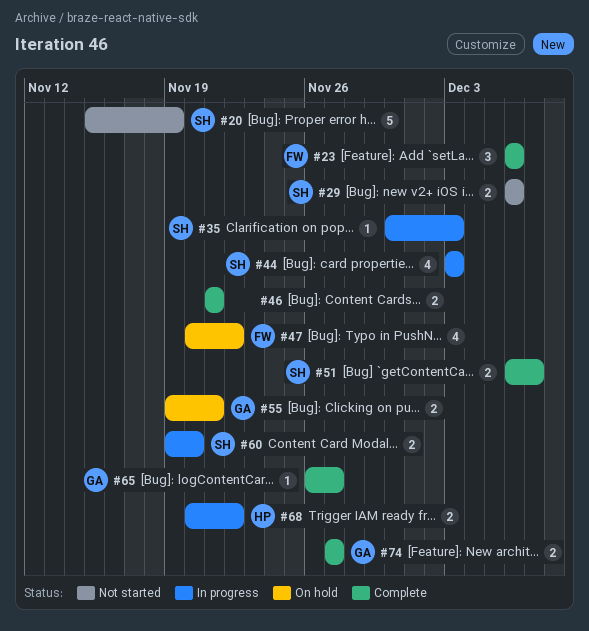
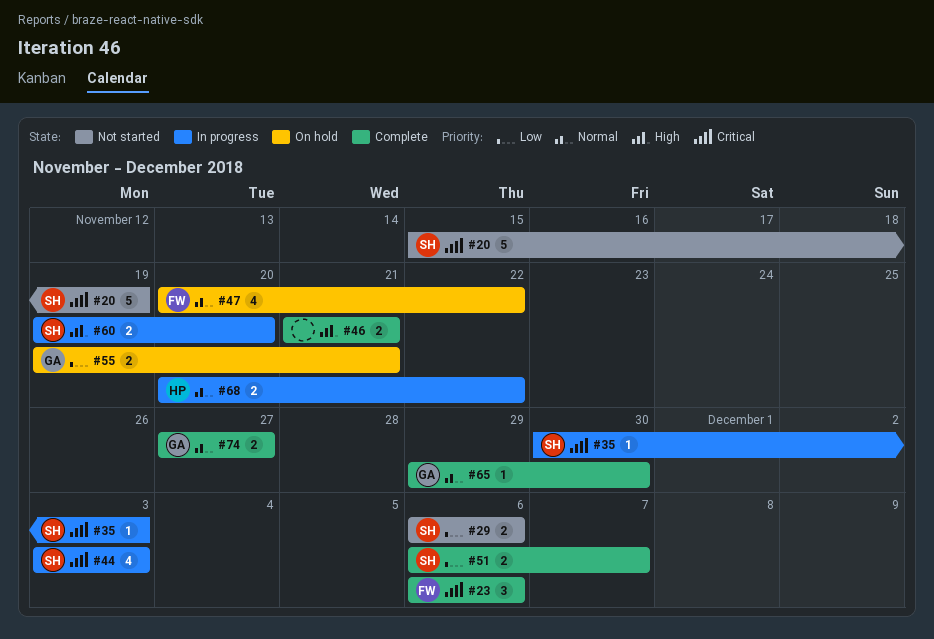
#65, start: Nov 26 -> Nov 29
#65, due: Nov 27 -> Nov 30

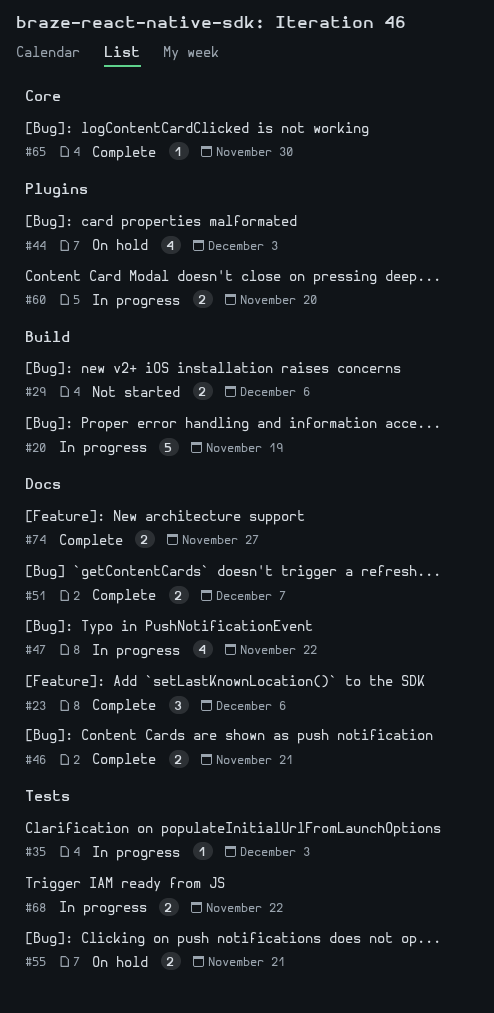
#20, status: Not started -> In progress
#44, status: In progress -> On hold
#47, status: On hold -> In progress

